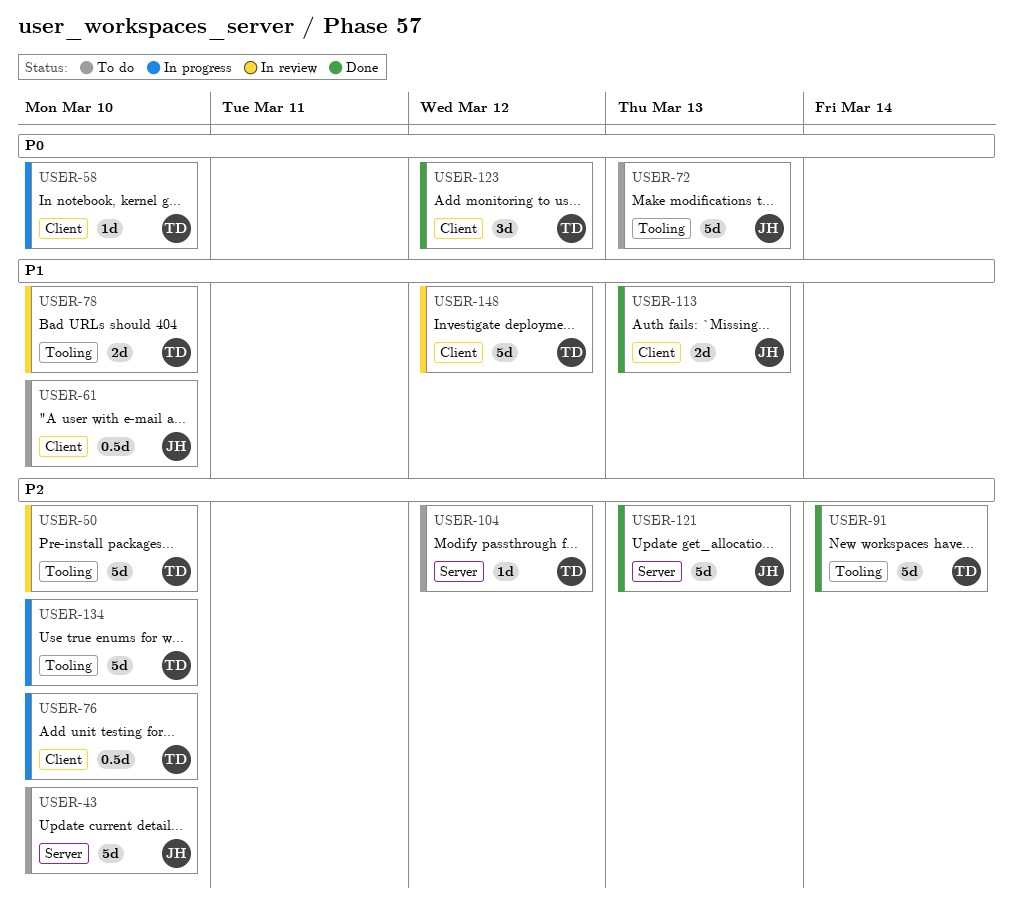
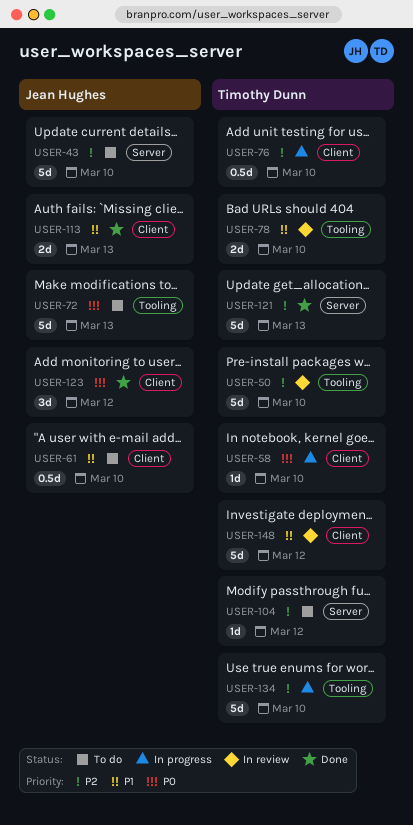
USER-91: present -> none
USER-121, owner: Jean Hughes -> Timothy Dunn
USER-123, owner: Timothy Dunn -> Jean Hughes

